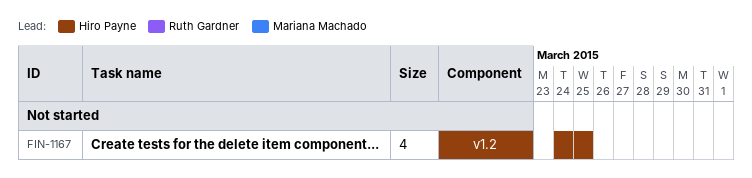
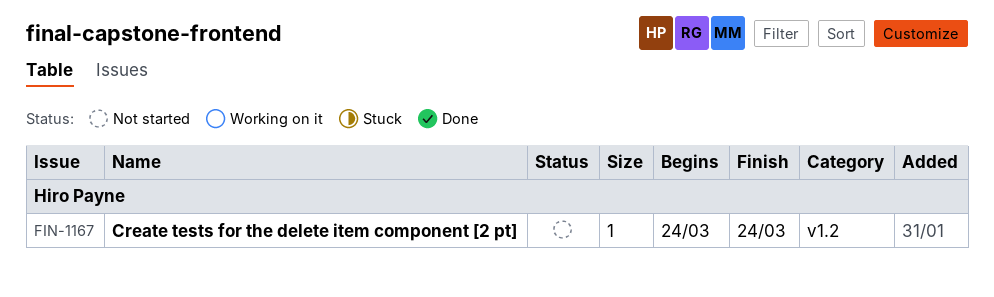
FIN-1167, estimate: 4 -> 1
FIN-1167, due: Mar 25 -> Mar 24

